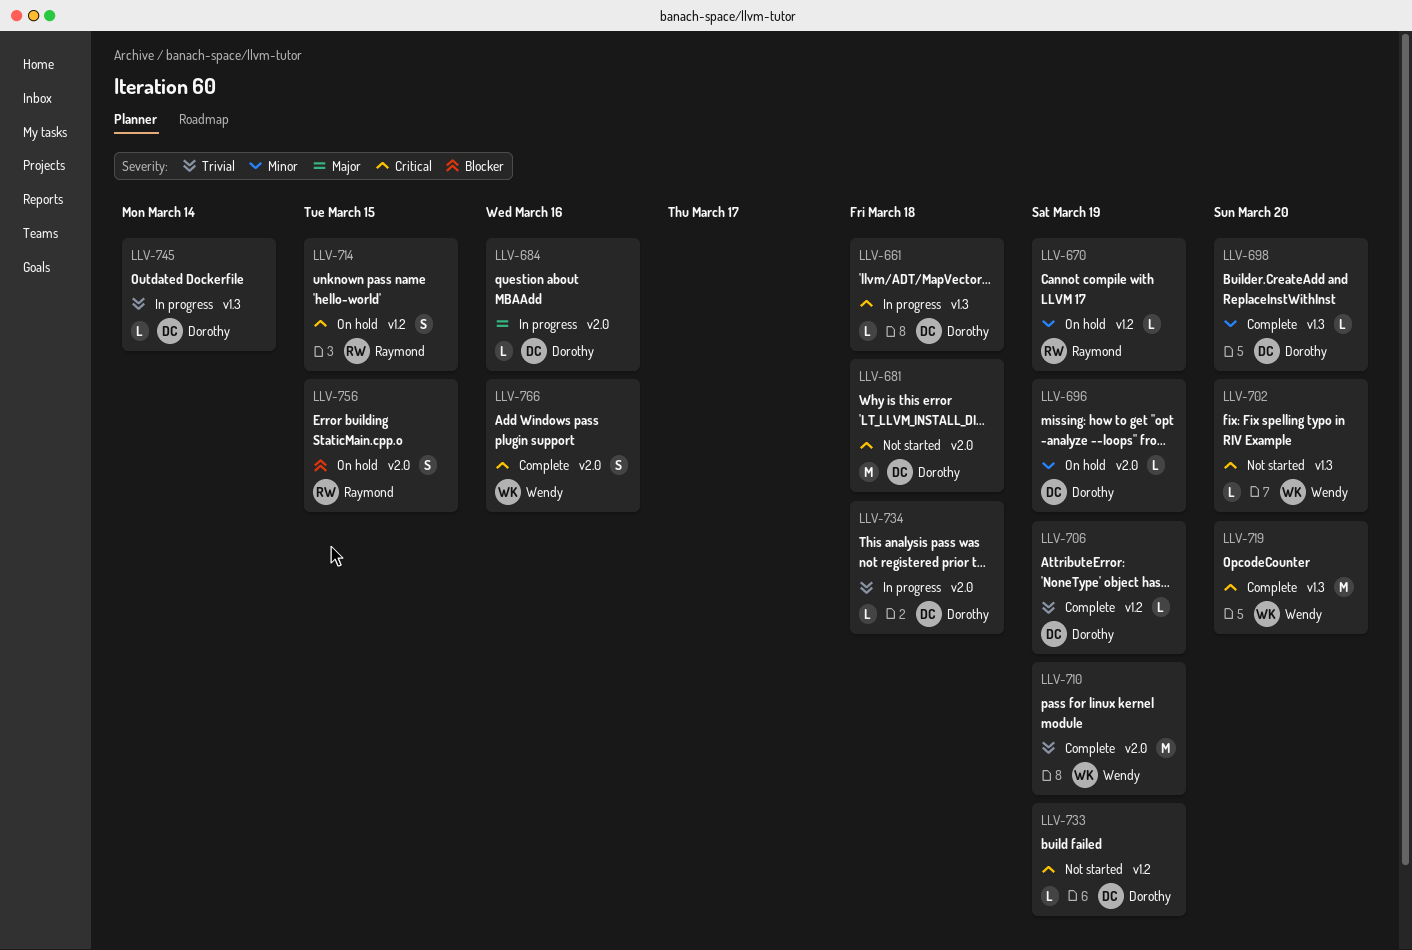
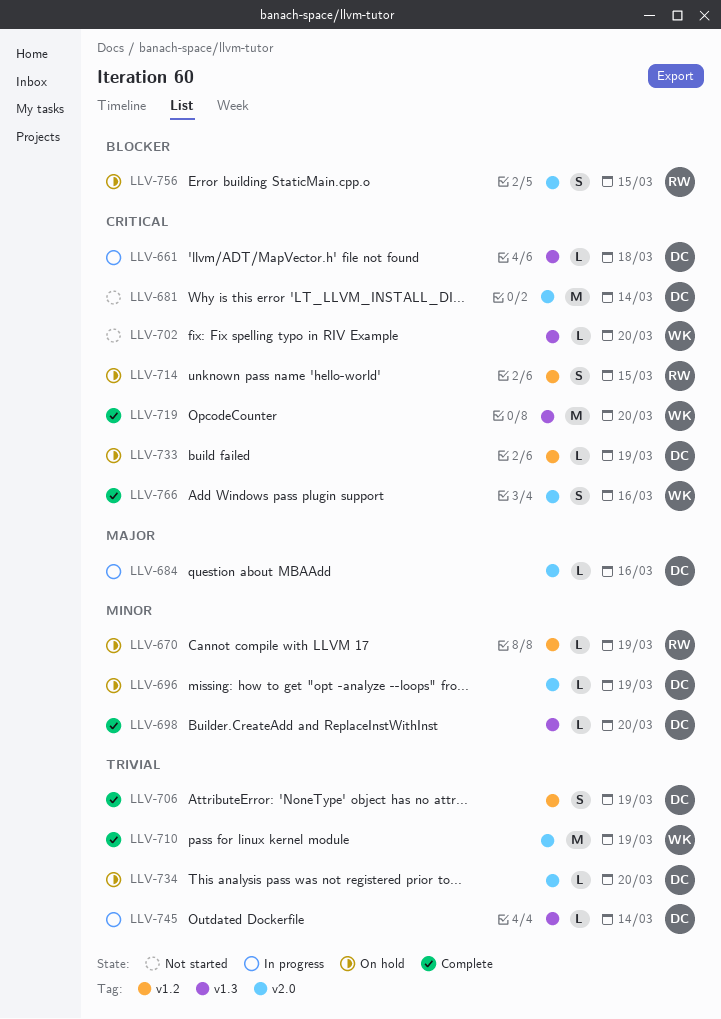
LLV-681, due: Mar 18 -> Mar 14
LLV-706, estimate: L -> S
LLV-733, status: Not started -> On hold
LLV-734, status: In progress -> On hold
LLV-734, due: Mar 18 -> Mar 20

